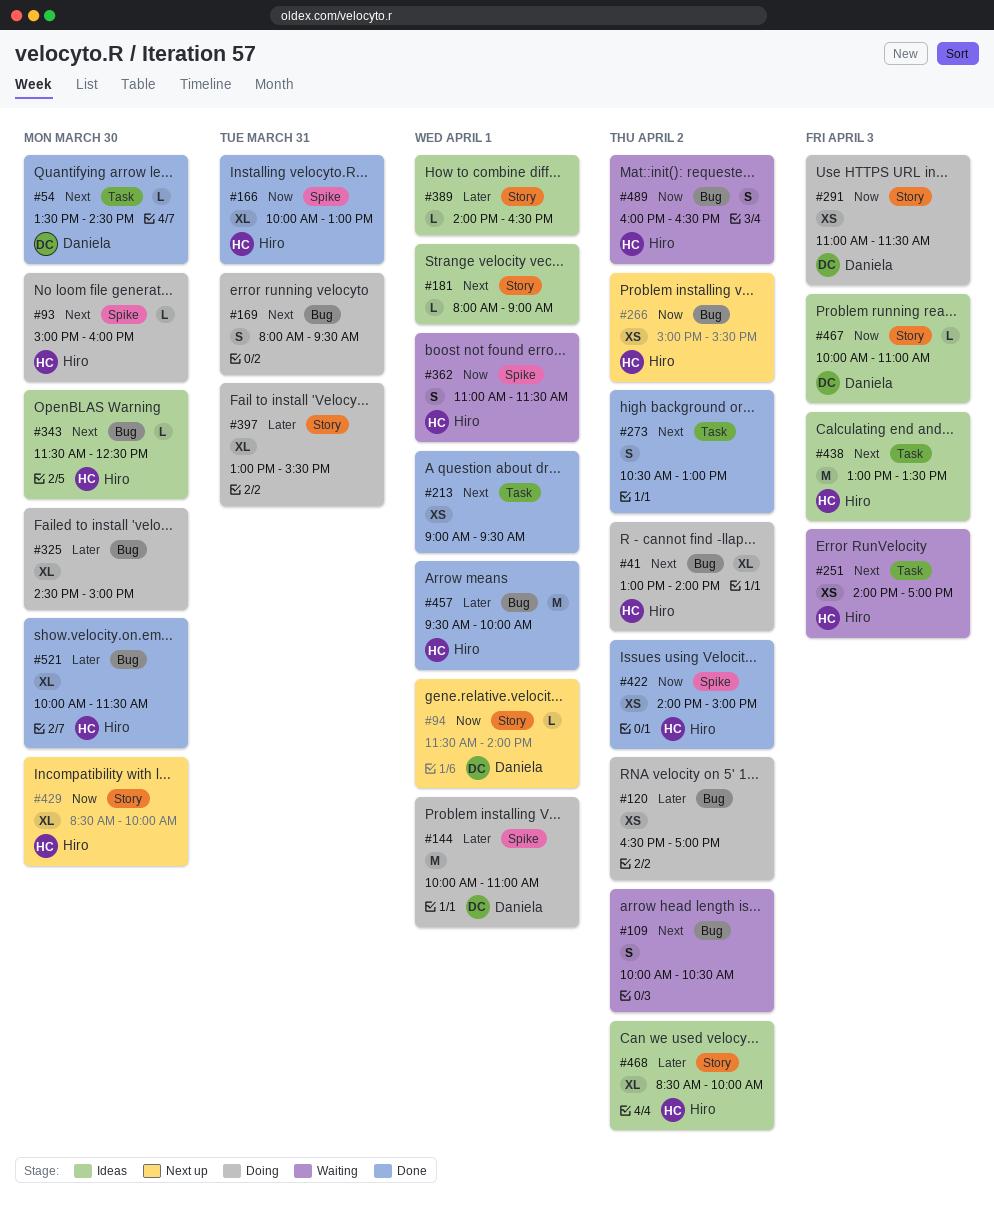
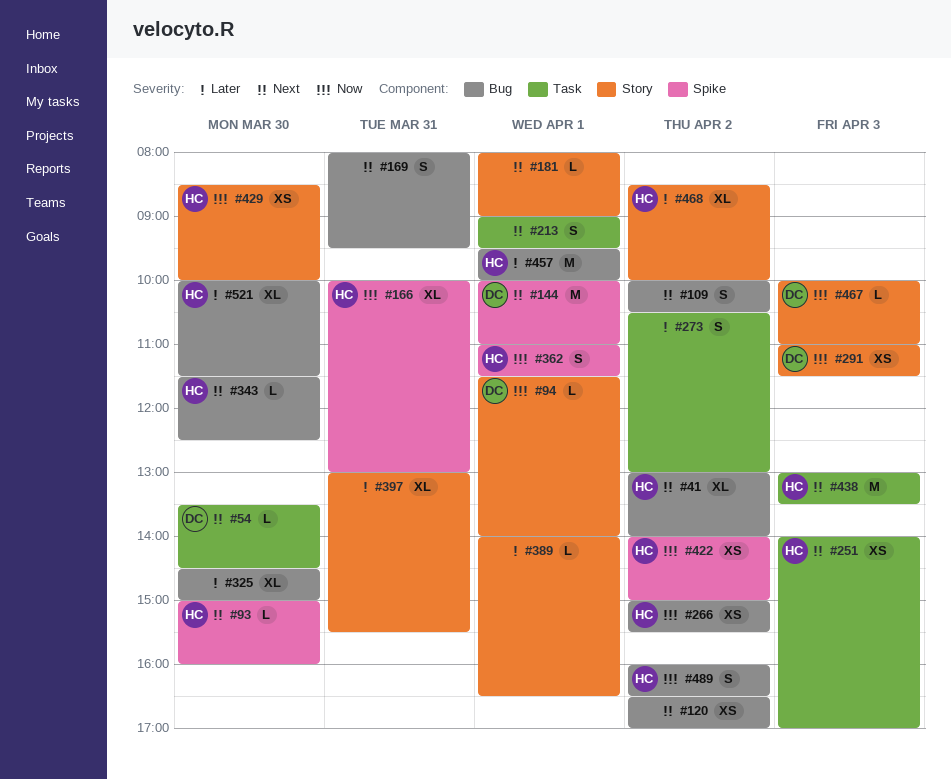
#120, priority: Later -> Next
#144, priority: Later -> Next
#213, estimate: XS -> S
#273, priority: Next -> Later
#429, estimate: XL -> XS

